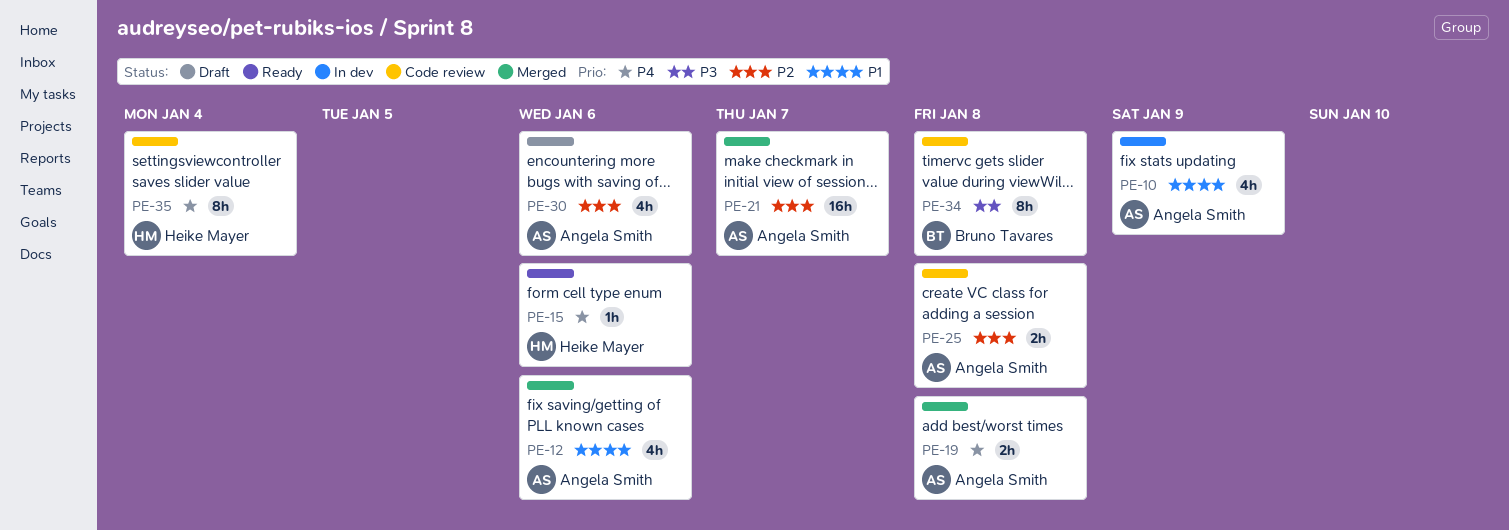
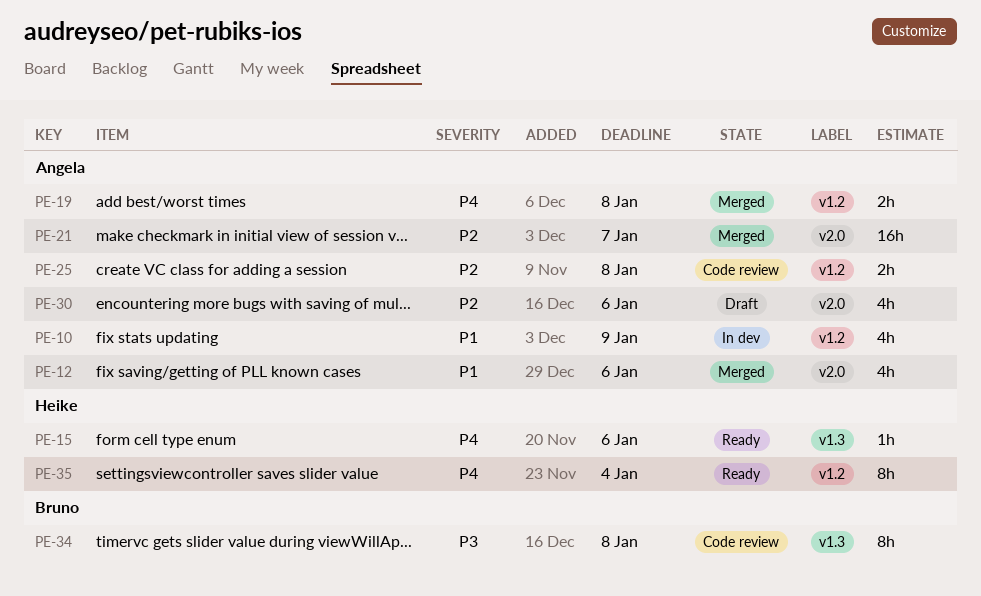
PE-35, status: Code review -> Ready

